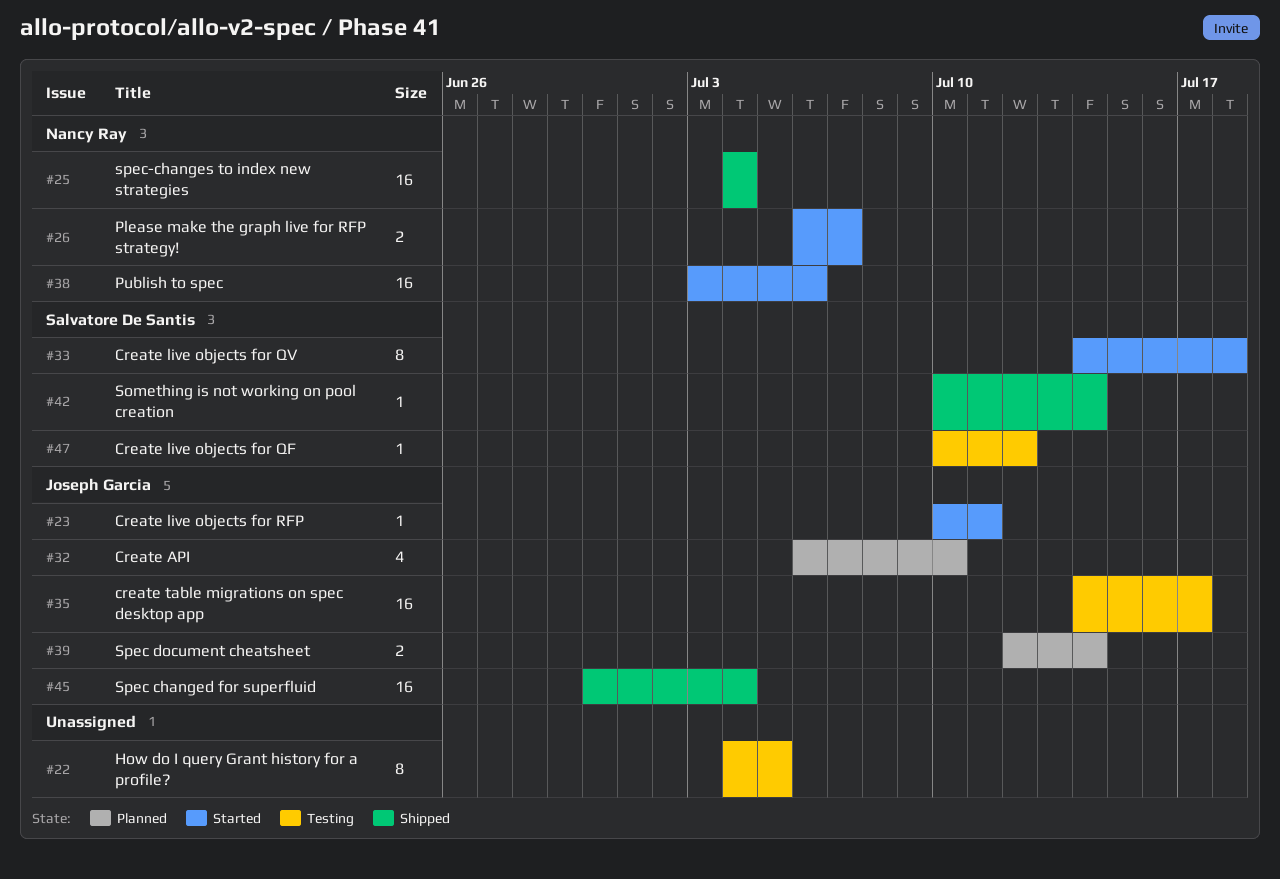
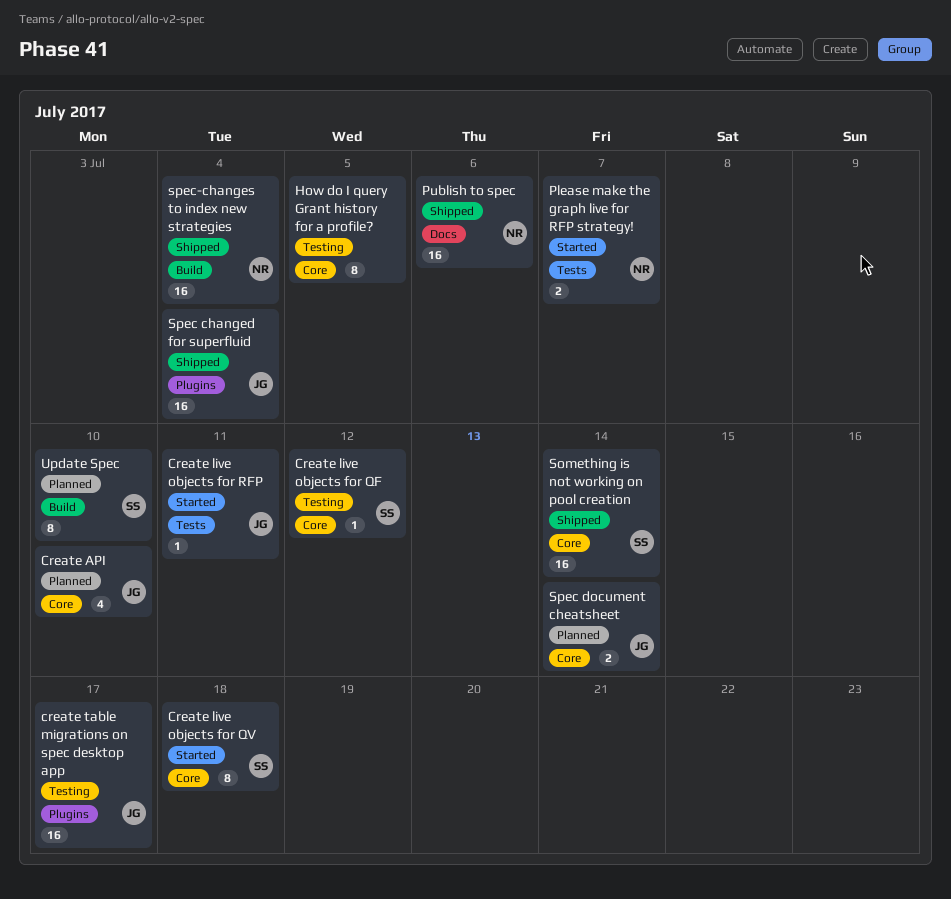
Publish to spec, status: Started -> Shipped
Something is not working on pool creation, estimate: 1 -> 16
Update Spec: none -> present

